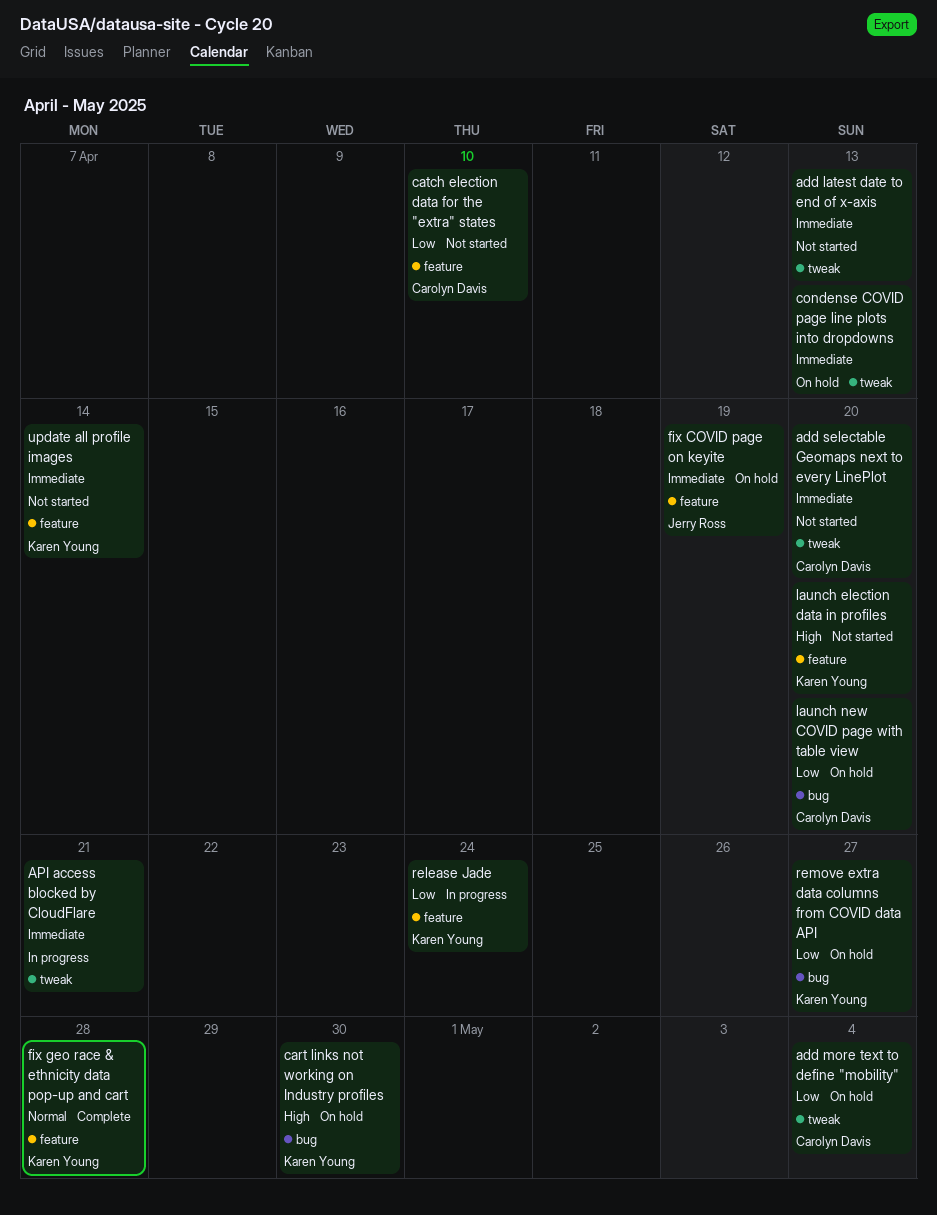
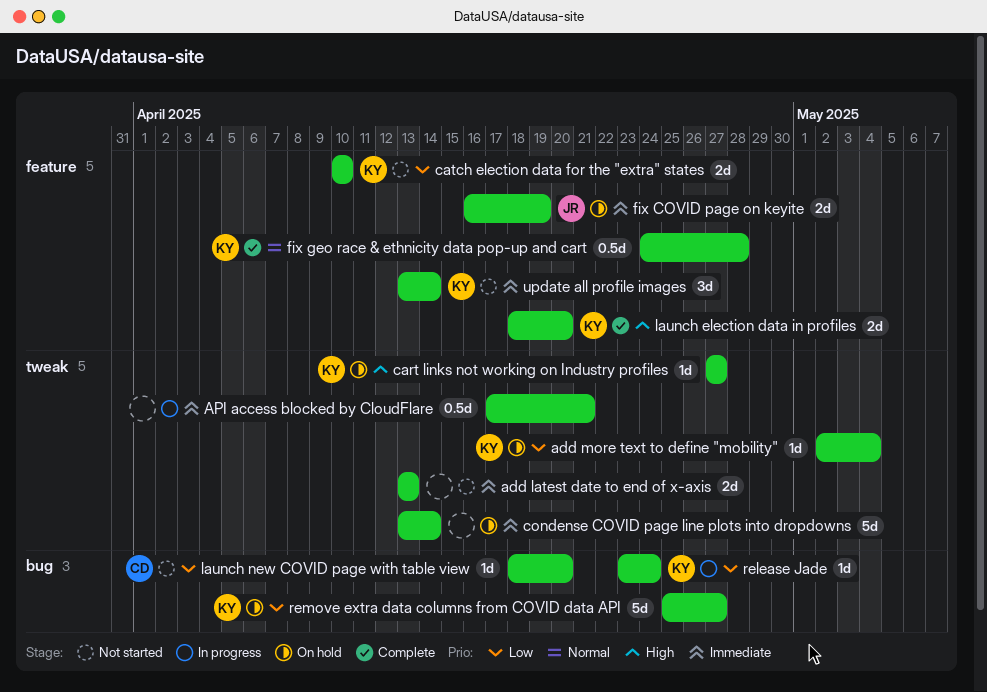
add more text to define "mobility", owner: Carolyn Davis -> Karen Young
add selectable Geomaps next to every LinePlot: present -> none
cart links not working on Industry profiles, label: bug -> tweak
cart links not working on Industry profiles, due: Apr 30 -> Apr 27
catch election data for the "extra" states, owner: Carolyn Davis -> Karen Young
condense COVID page line plots into dropdowns, due: Apr 13 -> Apr 14
launch election data in profiles, status: Not started -> Complete
launch new COVID page with table view, status: On hold -> Not started
release Jade, label: feature -> bug

